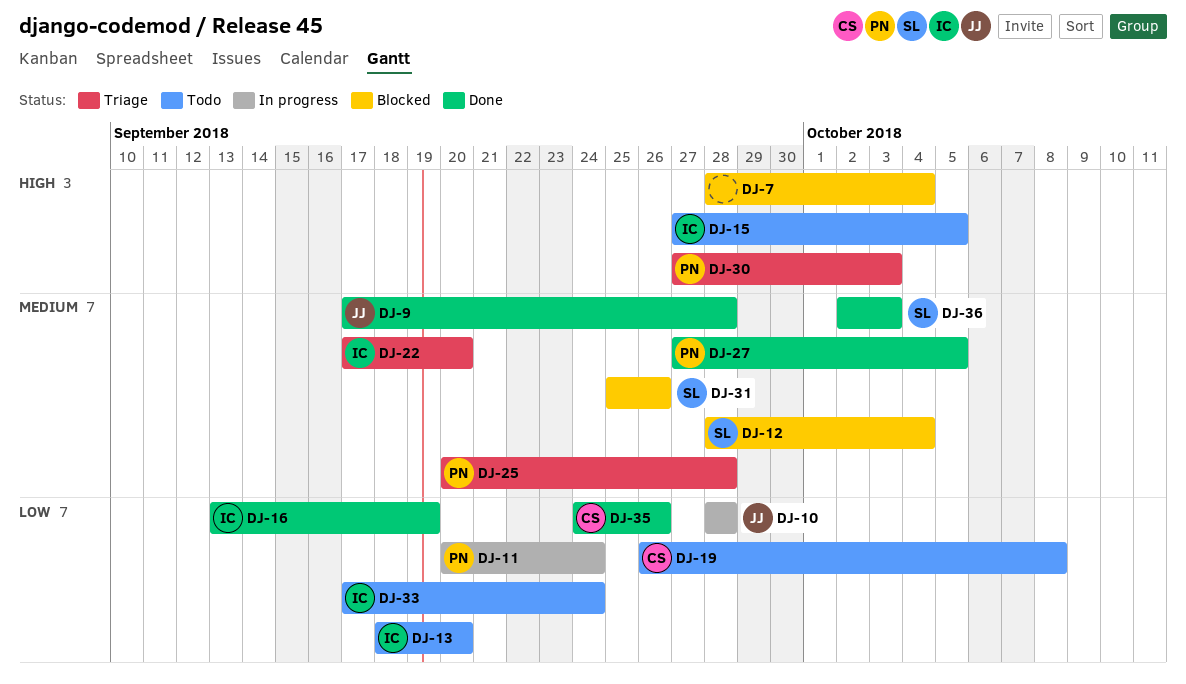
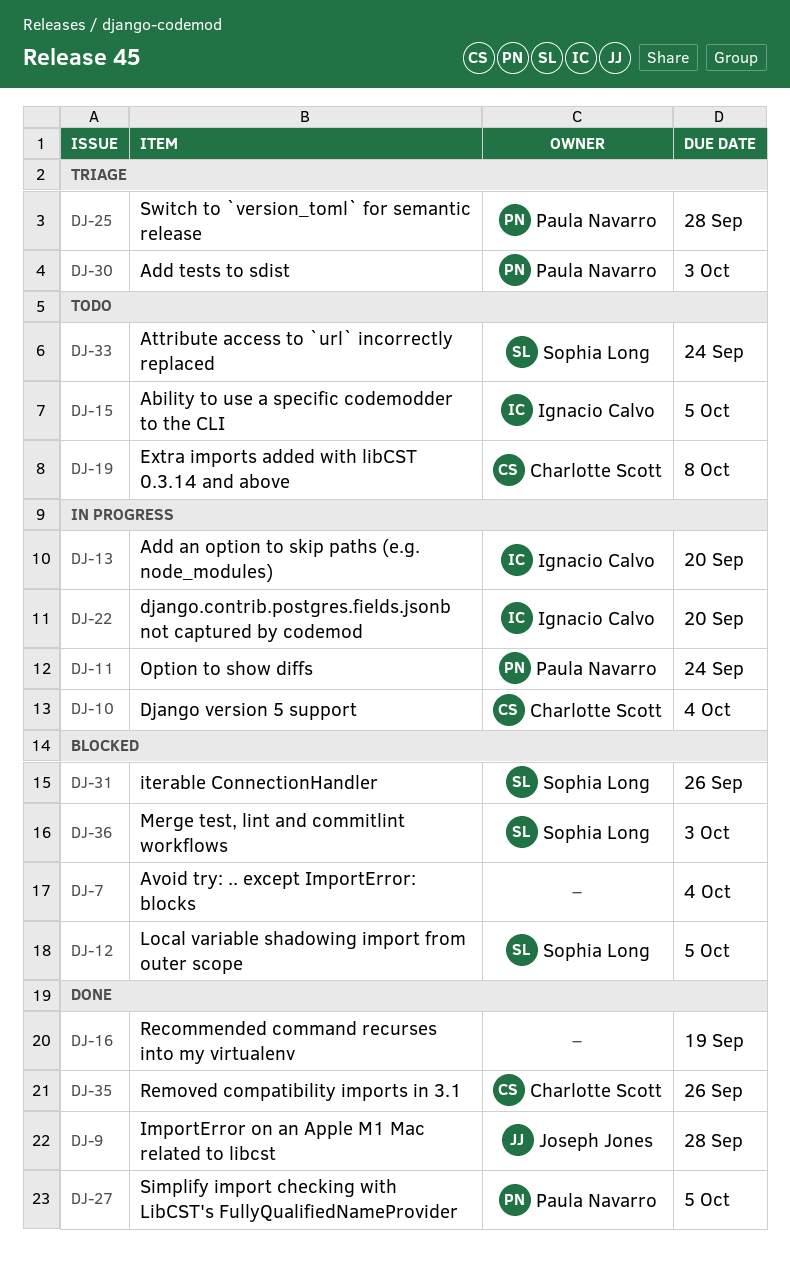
DJ-10, owner: Joseph Jones -> Charlotte Scott
DJ-10, due: Sep 28 -> Oct 4
DJ-12, due: Oct 4 -> Oct 5
DJ-13, status: Todo -> In progress
DJ-16, owner: Ignacio Calvo -> none
DJ-22, status: Triage -> In progress
DJ-33, owner: Ignacio Calvo -> Sophia Long
DJ-36, status: Done -> Blocked

